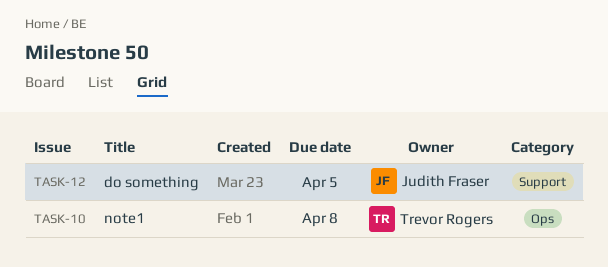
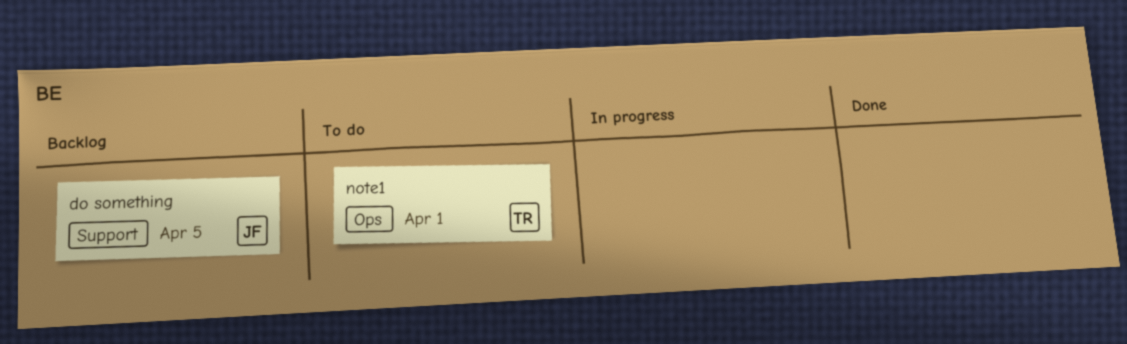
note1, due: Apr 8 -> Apr 1

